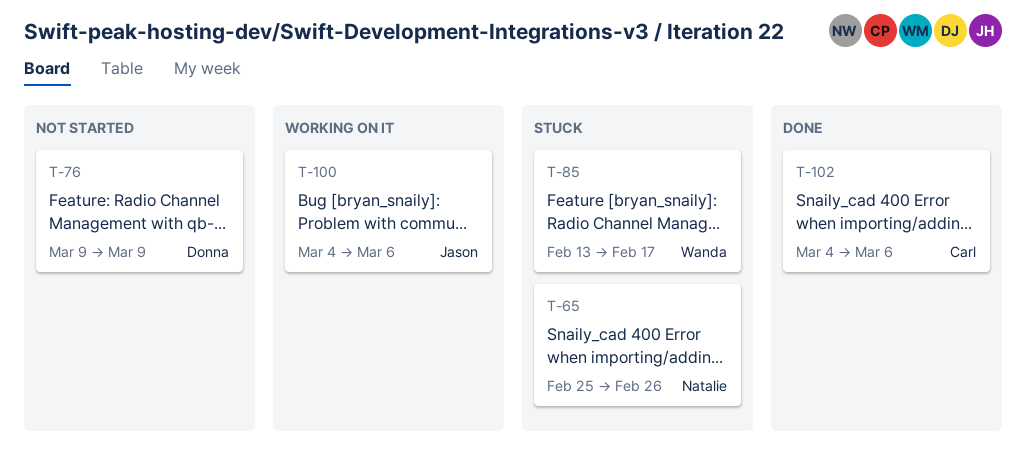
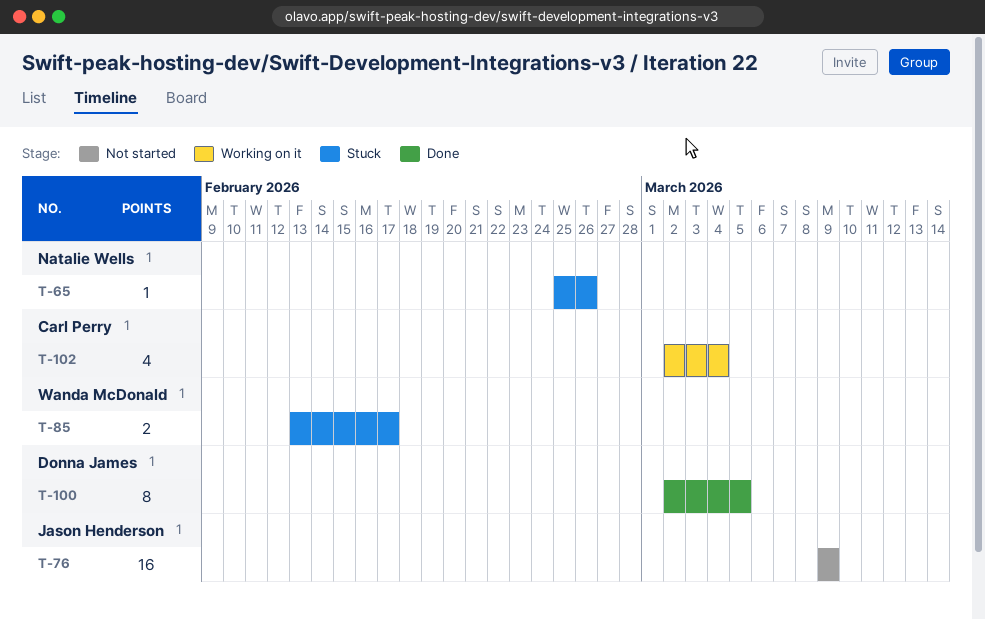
T-76, owner: Donna James -> Jason Henderson
T-100, status: Working on it -> Done
T-100, owner: Jason Henderson -> Donna James
T-100, start: Mar 4 -> Mar 2
T-100, due: Mar 6 -> Mar 5
T-102, status: Done -> Working on it
T-102, start: Mar 4 -> Mar 2
T-102, due: Mar 6 -> Mar 4

